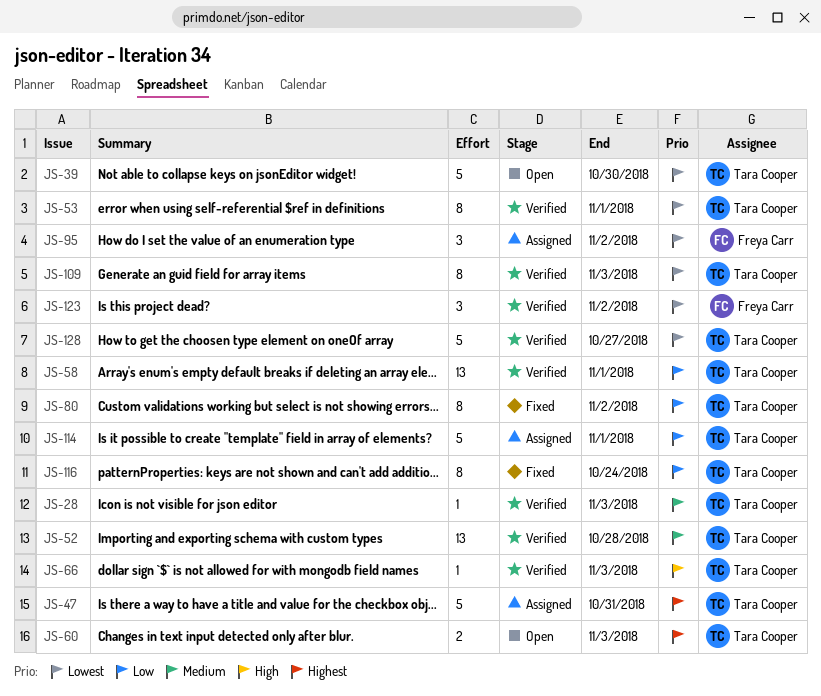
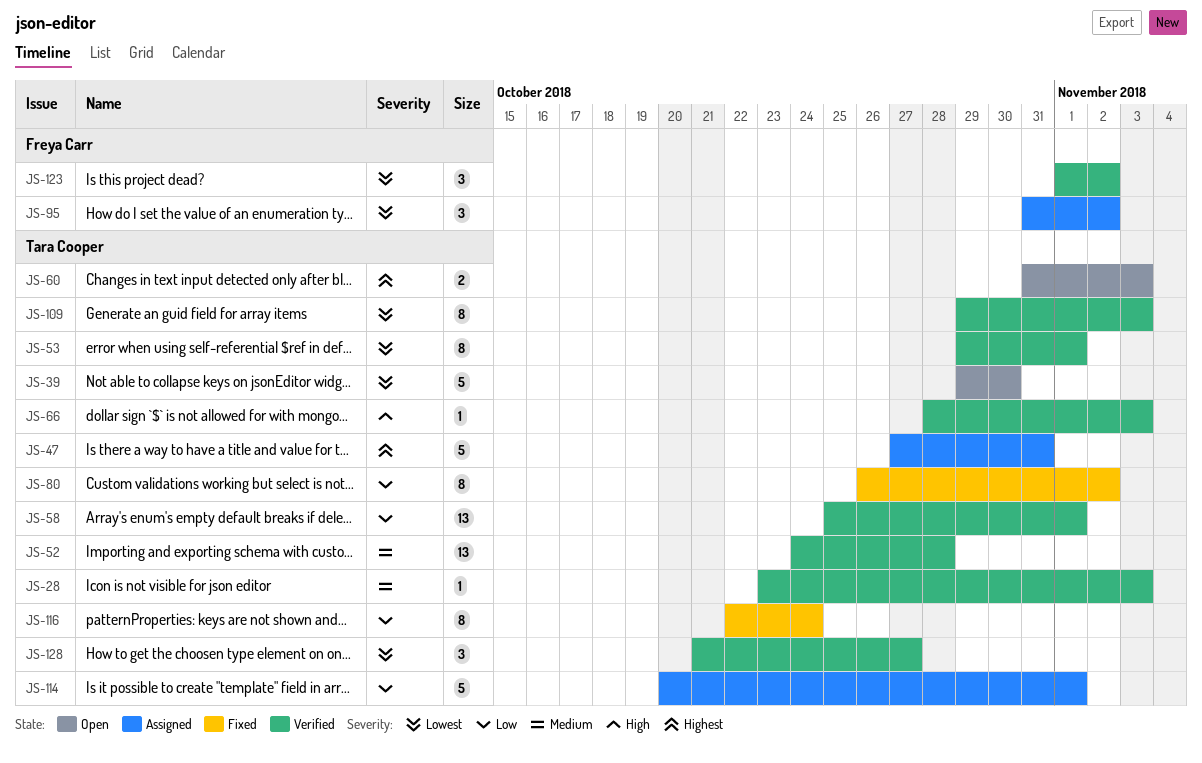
JS-128, estimate: 5 -> 3

